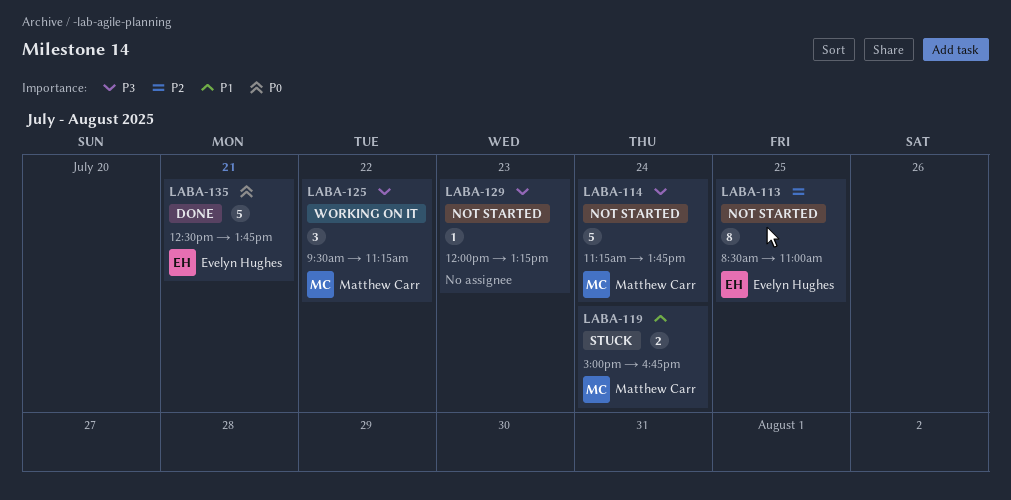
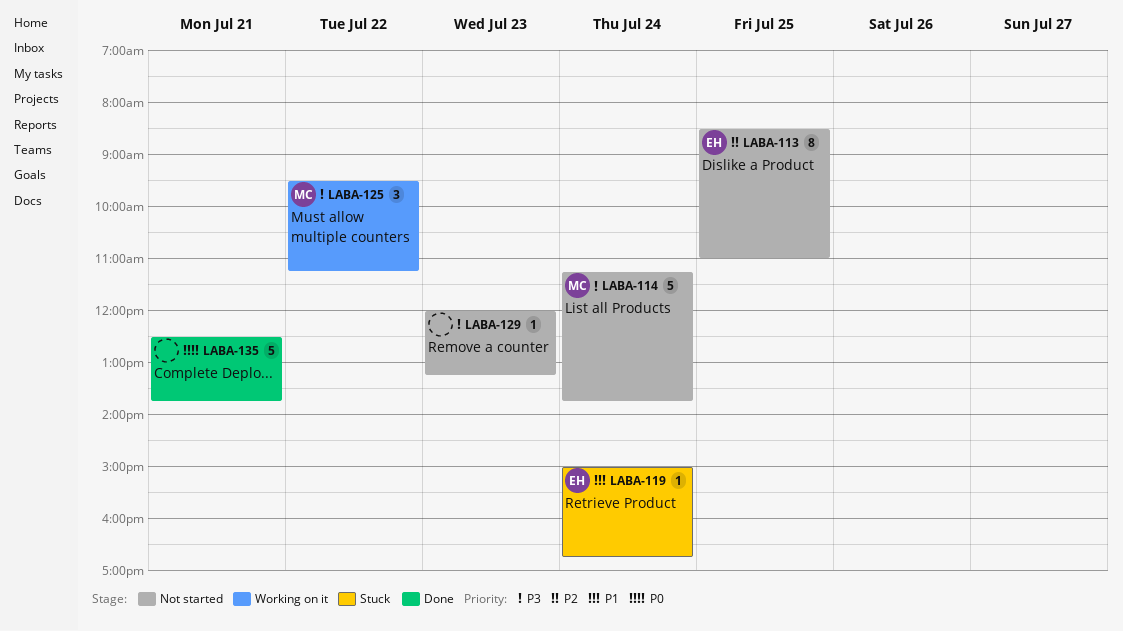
LABA-119, owner: Matthew Carr -> Evelyn Hughes
LABA-119, estimate: 2 -> 1
LABA-135, owner: Evelyn Hughes -> none

